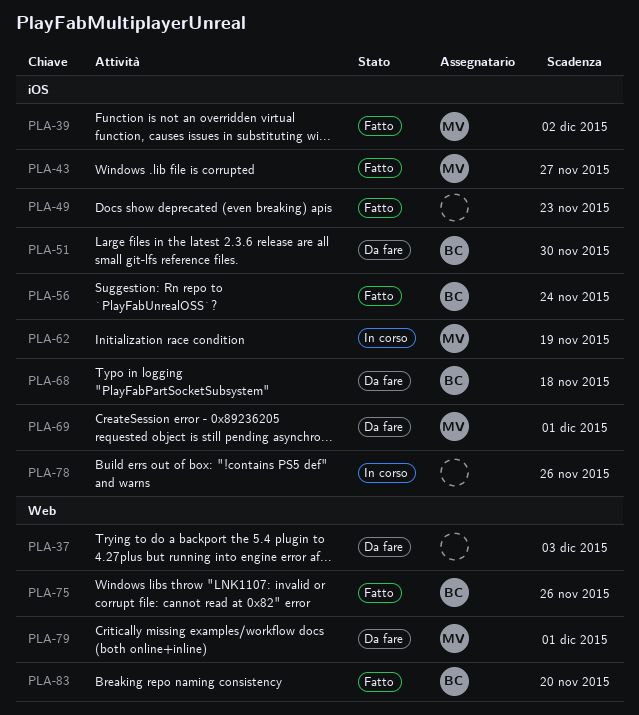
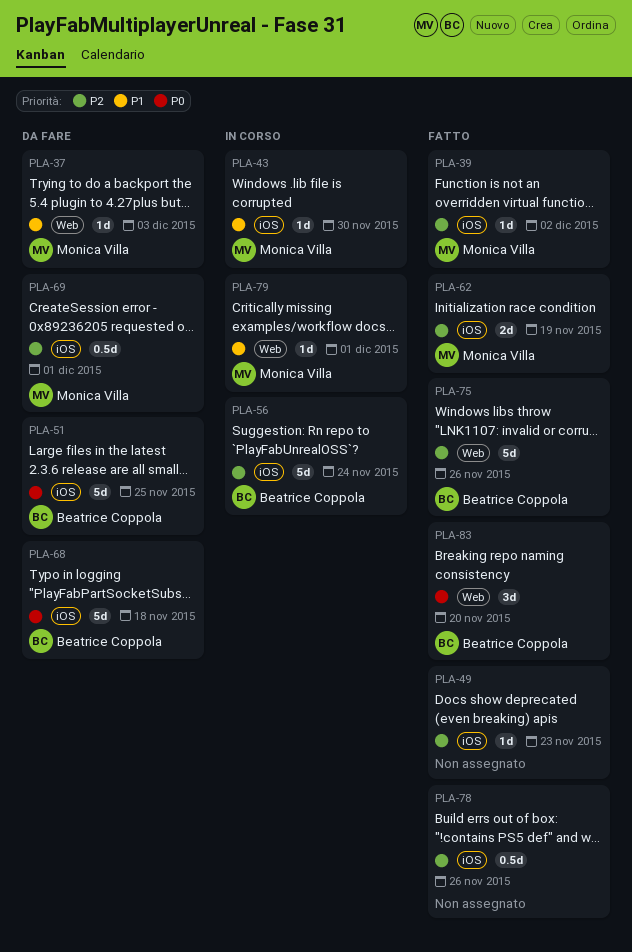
PLA-37, owner: none -> Monica Villa
PLA-43, status: Fatto -> In corso
PLA-43, due: Nov 27 -> Nov 30
PLA-51, due: Nov 30 -> Nov 25
PLA-56, status: Fatto -> In corso
PLA-62, status: In corso -> Fatto
PLA-78, status: In corso -> Fatto
PLA-79, status: Da fare -> In corso

